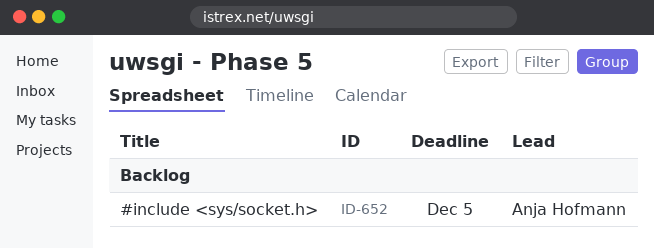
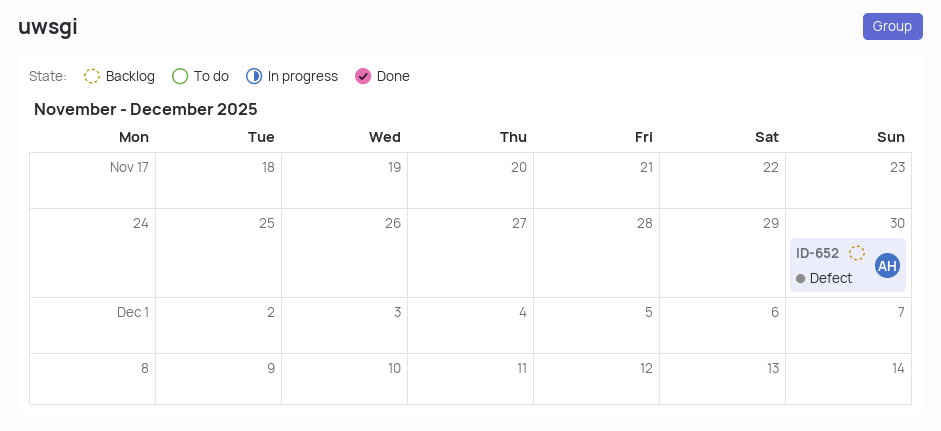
ID-652, due: Dec 5 -> Nov 30

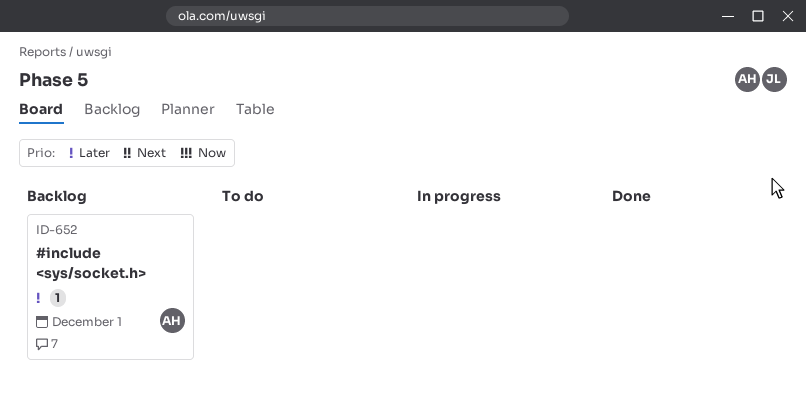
ID-652, due: Nov 30 -> Dec 1

